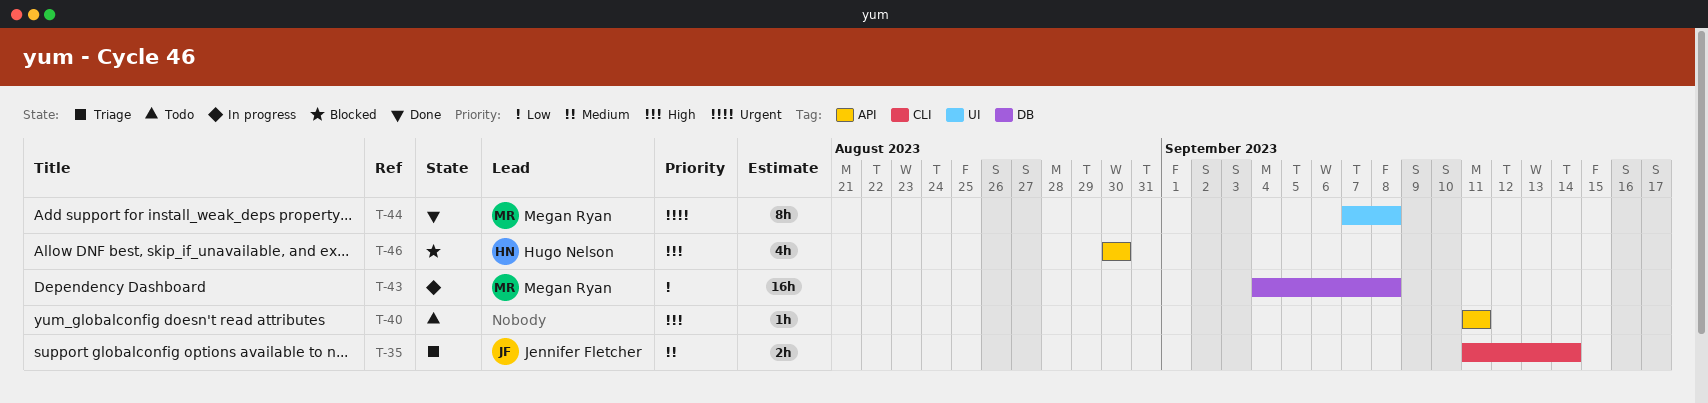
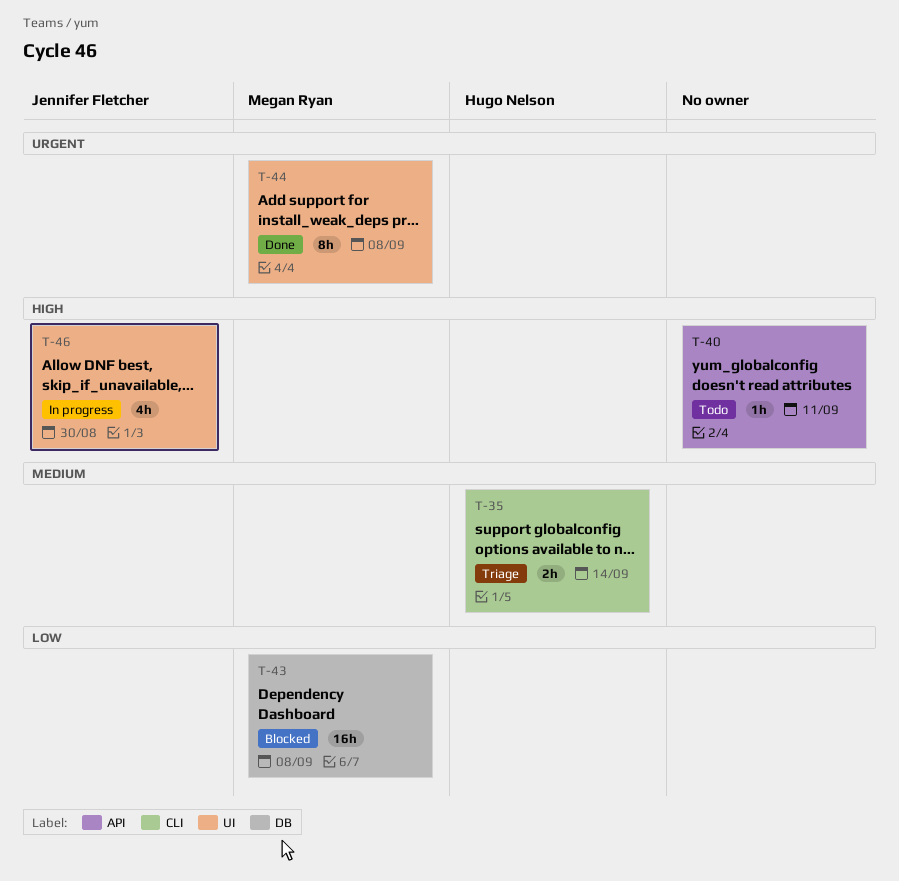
T-35, owner: Jennifer Fletcher -> Hugo Nelson
T-43, status: In progress -> Blocked
T-46, status: Blocked -> In progress
T-46, owner: Hugo Nelson -> Jennifer Fletcher
T-46, label: API -> UI

